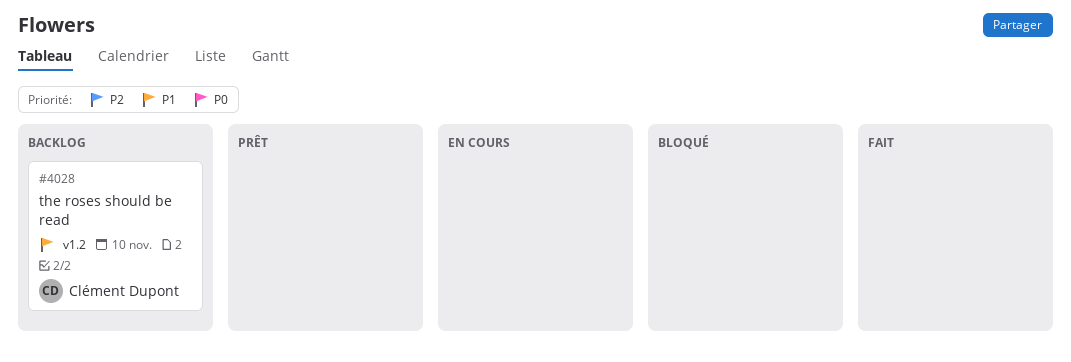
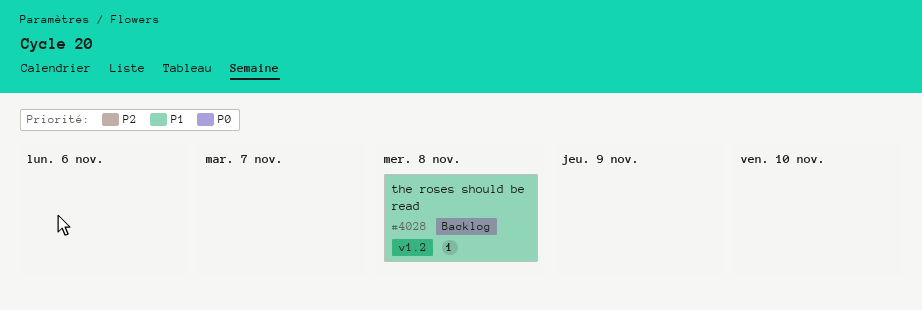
#4028, due: Nov 10 -> Nov 8

